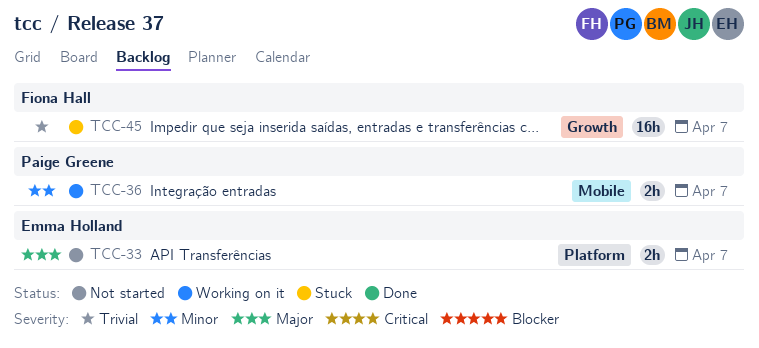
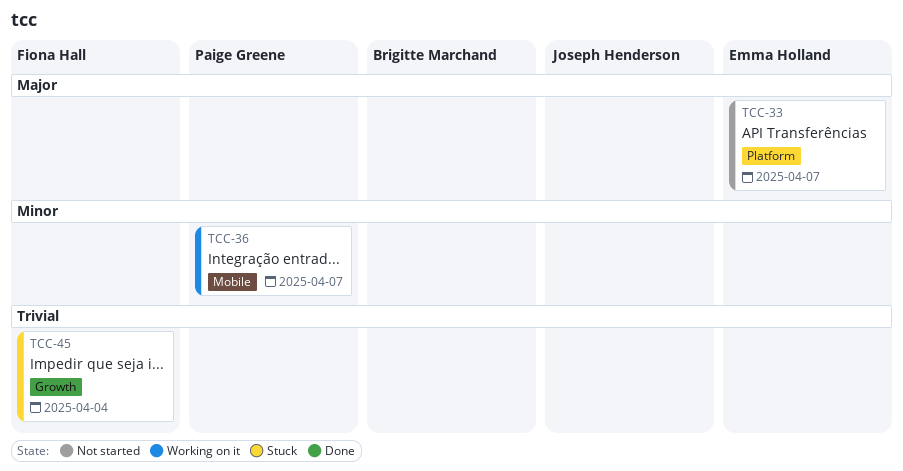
TCC-45, due: Apr 7 -> Apr 4

